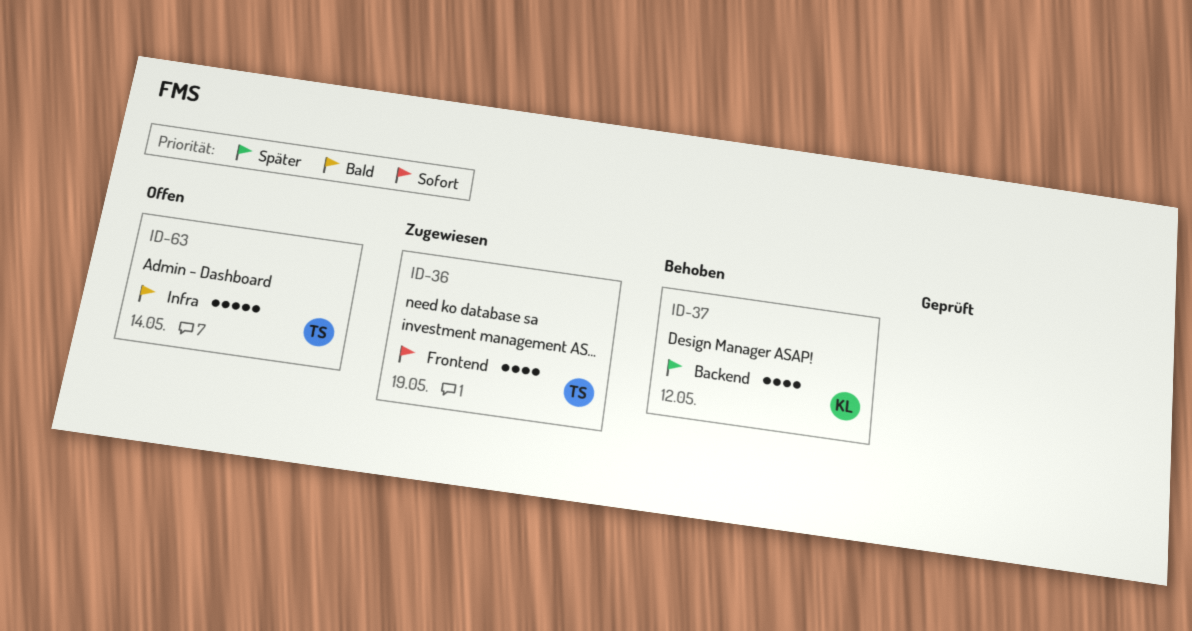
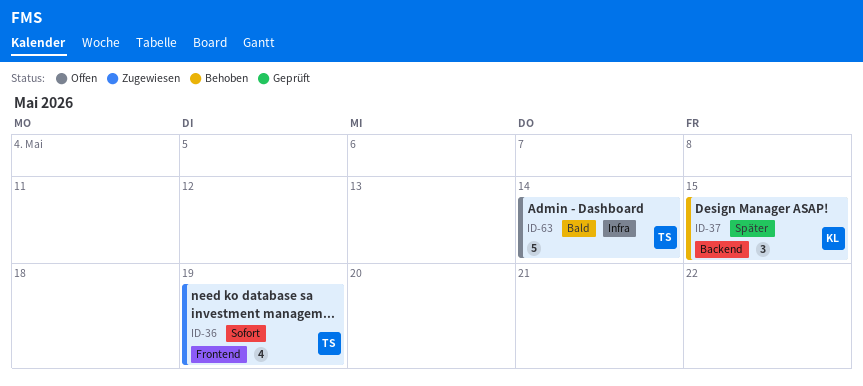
ID-37, estimate: 4 -> 3
ID-37, due: May 12 -> May 15

